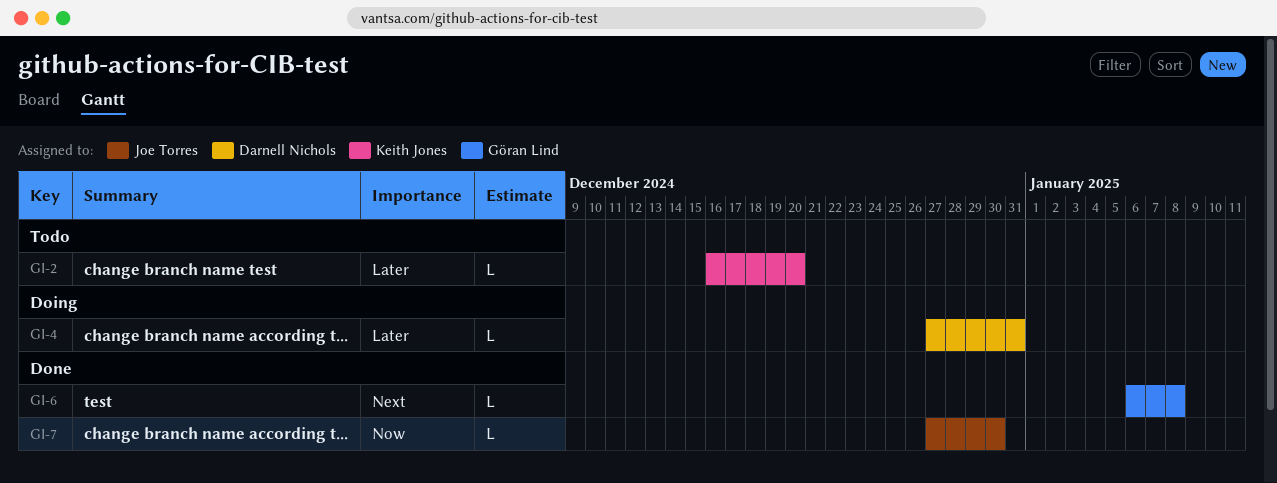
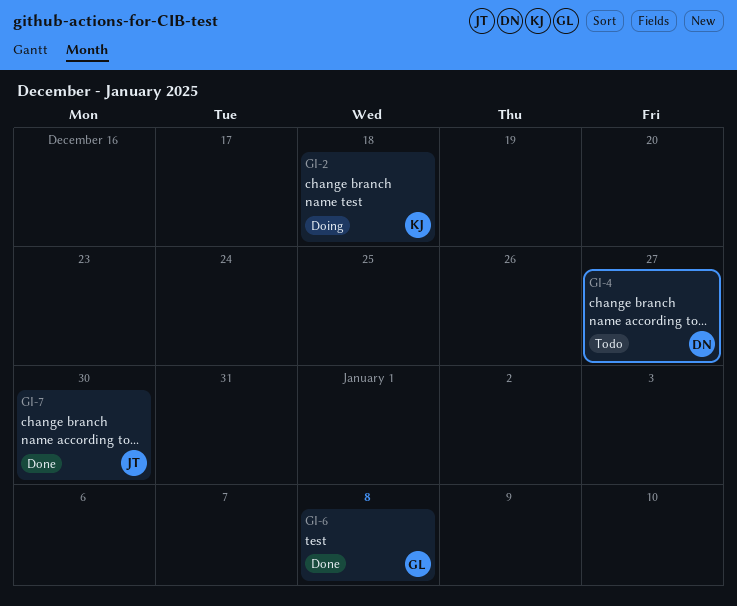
GI-2, status: Todo -> Doing
GI-2, due: Dec 20 -> Dec 18
GI-4, status: Doing -> Todo
GI-4, due: Dec 31 -> Dec 27

